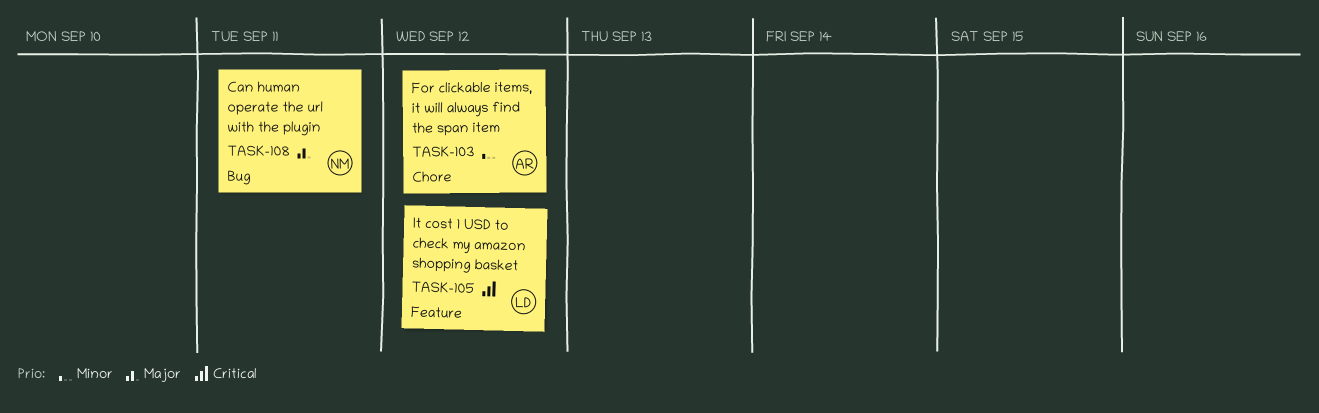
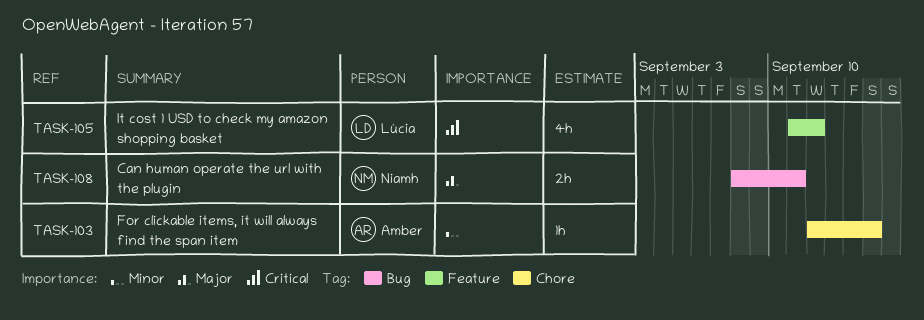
TASK-103, due: Sep 12 -> Sep 15

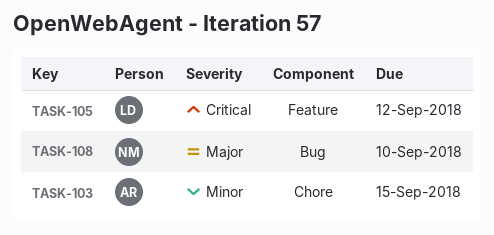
TASK-108, due: Sep 11 -> Sep 10

